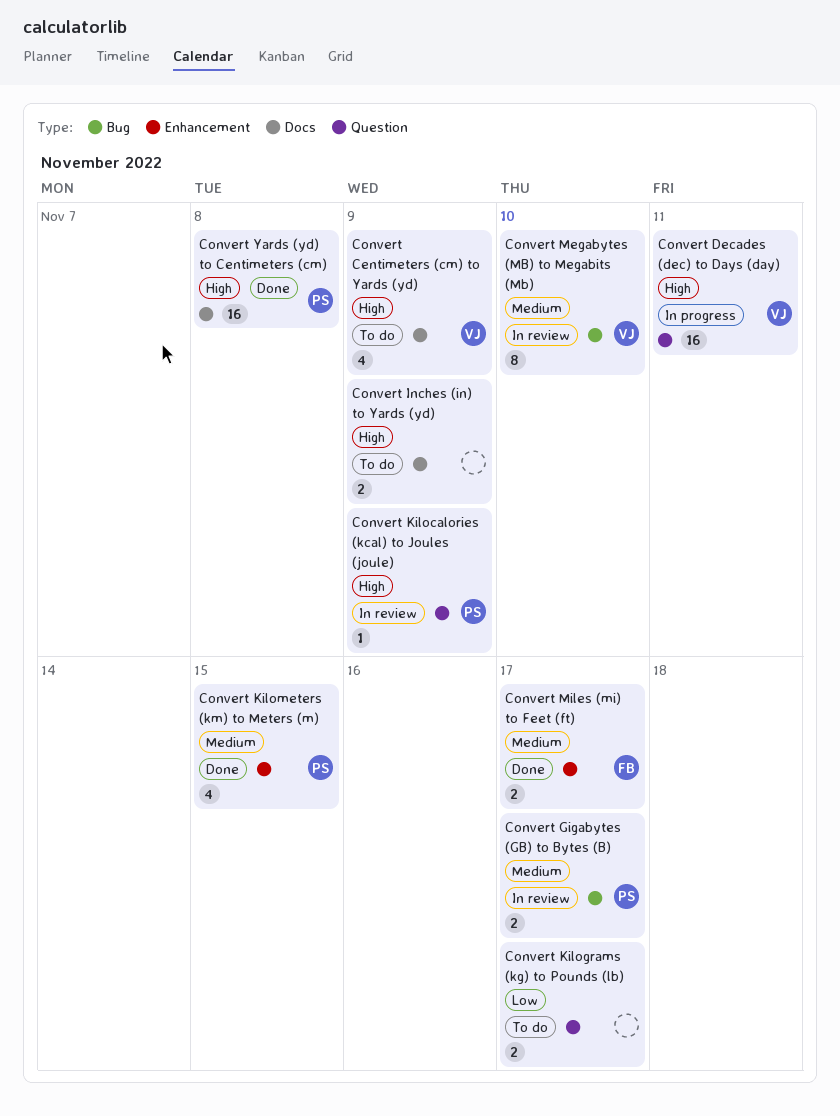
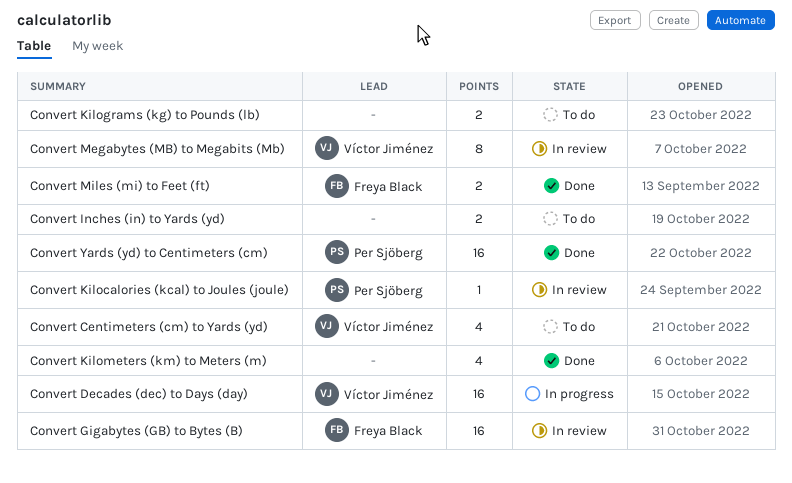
Convert Gigabytes (GB) to Bytes (B), owner: Per Sjöberg -> Freya Black
Convert Gigabytes (GB) to Bytes (B), estimate: 2 -> 16
Convert Kilometers (km) to Meters (m), owner: Per Sjöberg -> none

